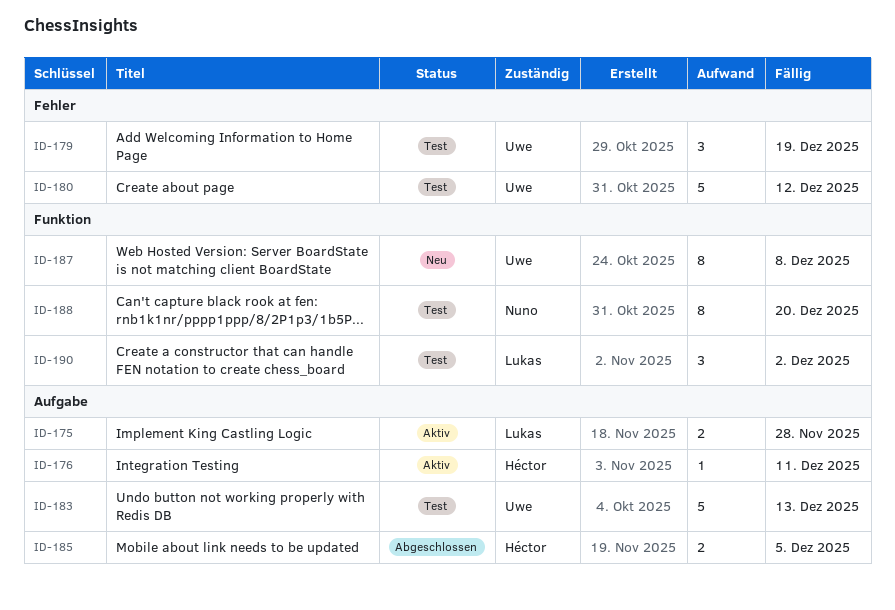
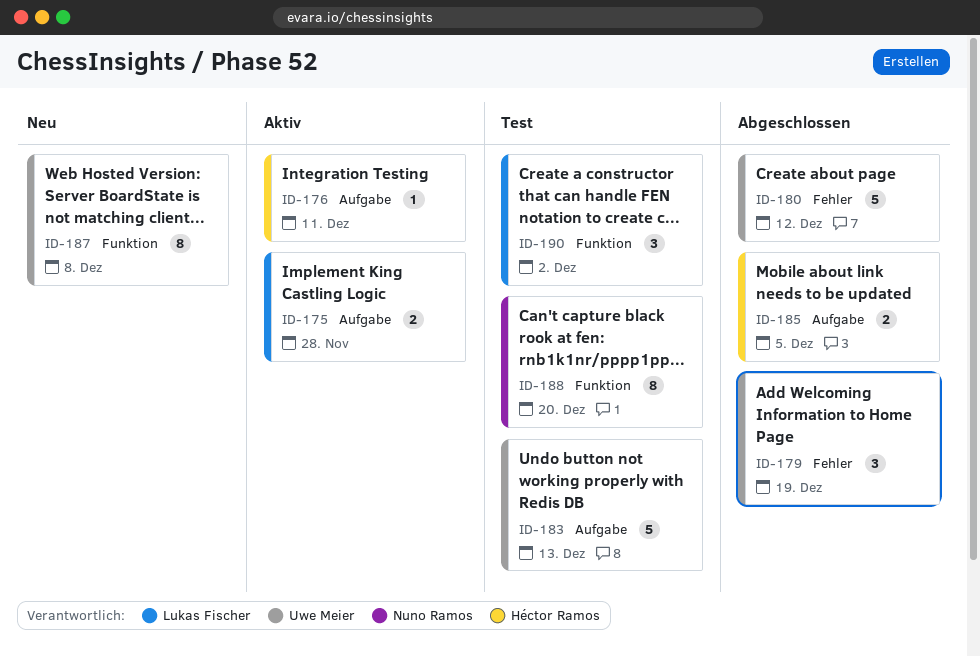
ID-179, status: Test -> Abgeschlossen
ID-180, status: Test -> Abgeschlossen

